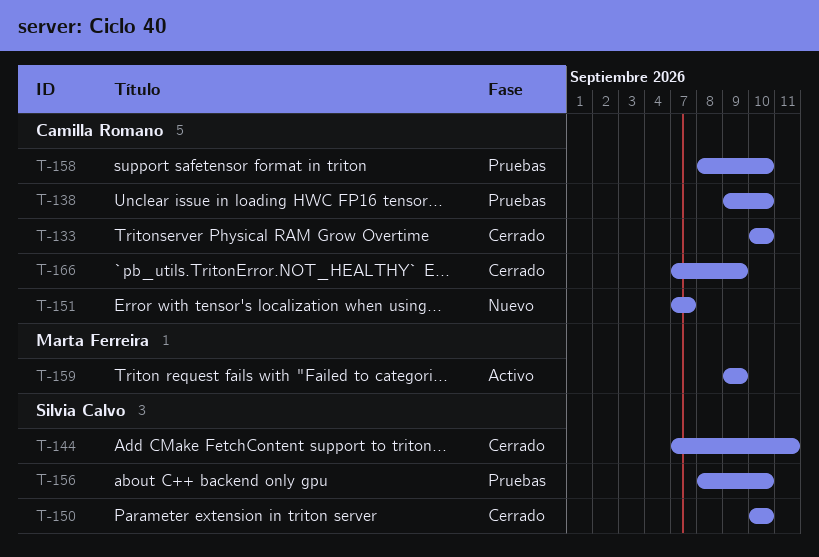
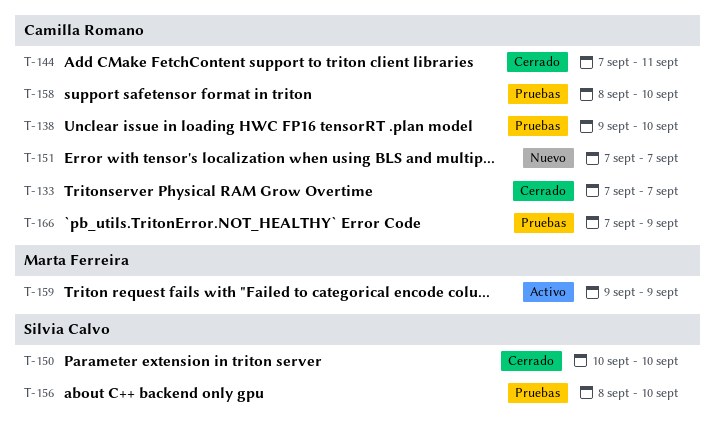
T-133, start: Sep 10 -> Sep 7
T-133, due: Sep 10 -> Sep 7
T-144, owner: Silvia Calvo -> Camilla Romano
T-166, status: Cerrado -> Pruebas

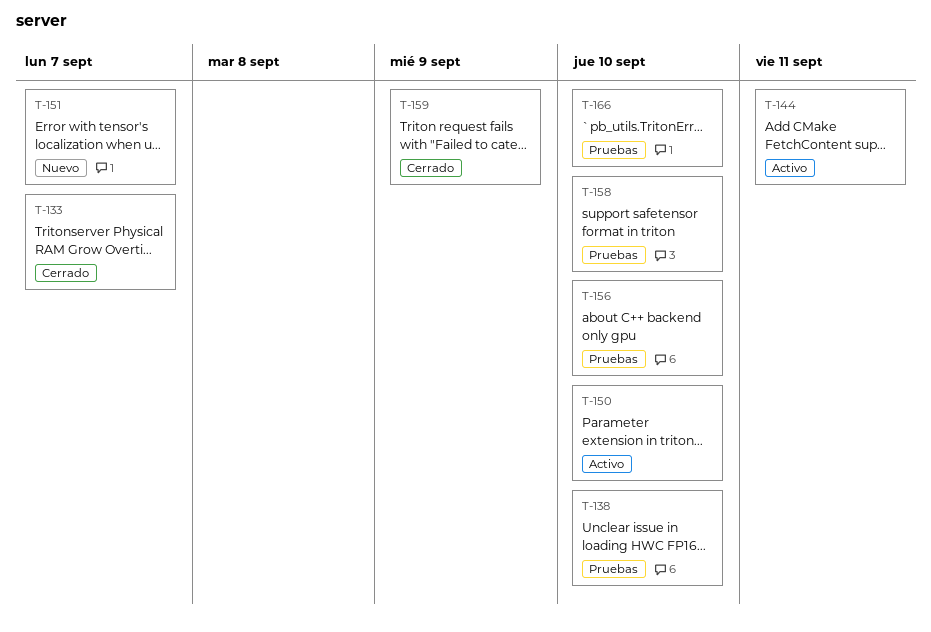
T-144, status: Cerrado -> Activo
T-150, status: Cerrado -> Activo
T-159, status: Activo -> Cerrado
T-166, due: Sep 9 -> Sep 10

